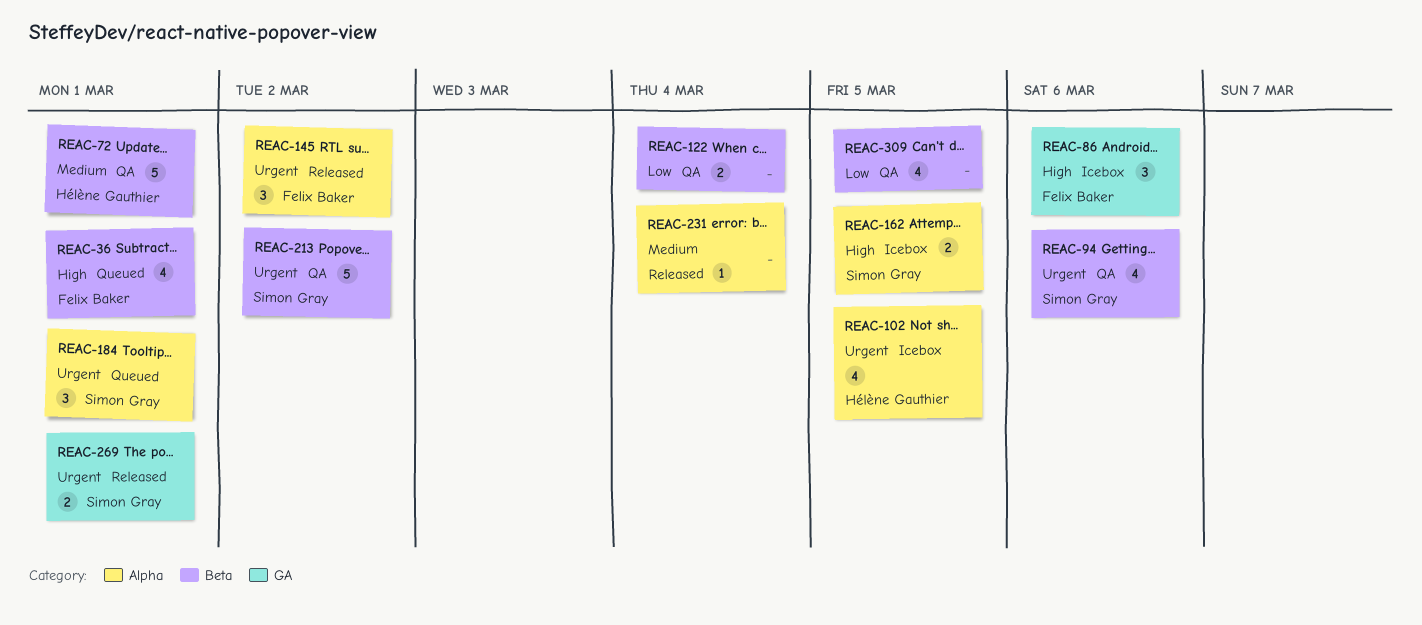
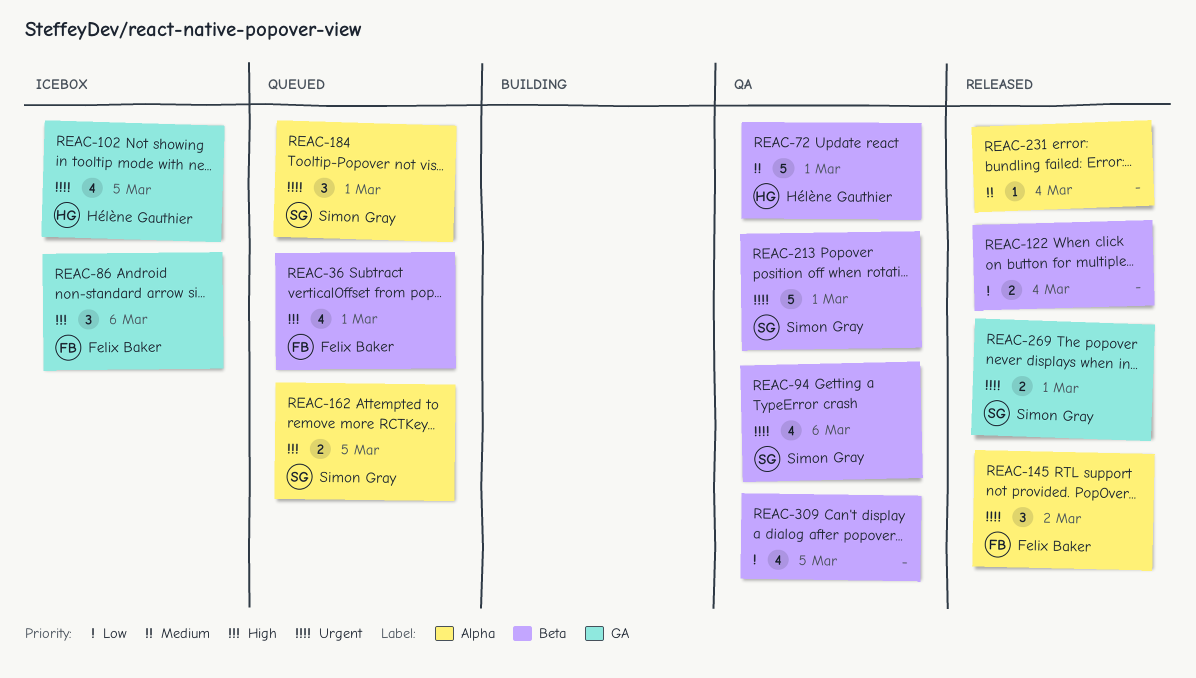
REAC-102, label: Alpha -> GA
REAC-122, status: QA -> Released
REAC-162, status: Icebox -> Queued
REAC-213, due: Mar 2 -> Mar 1

